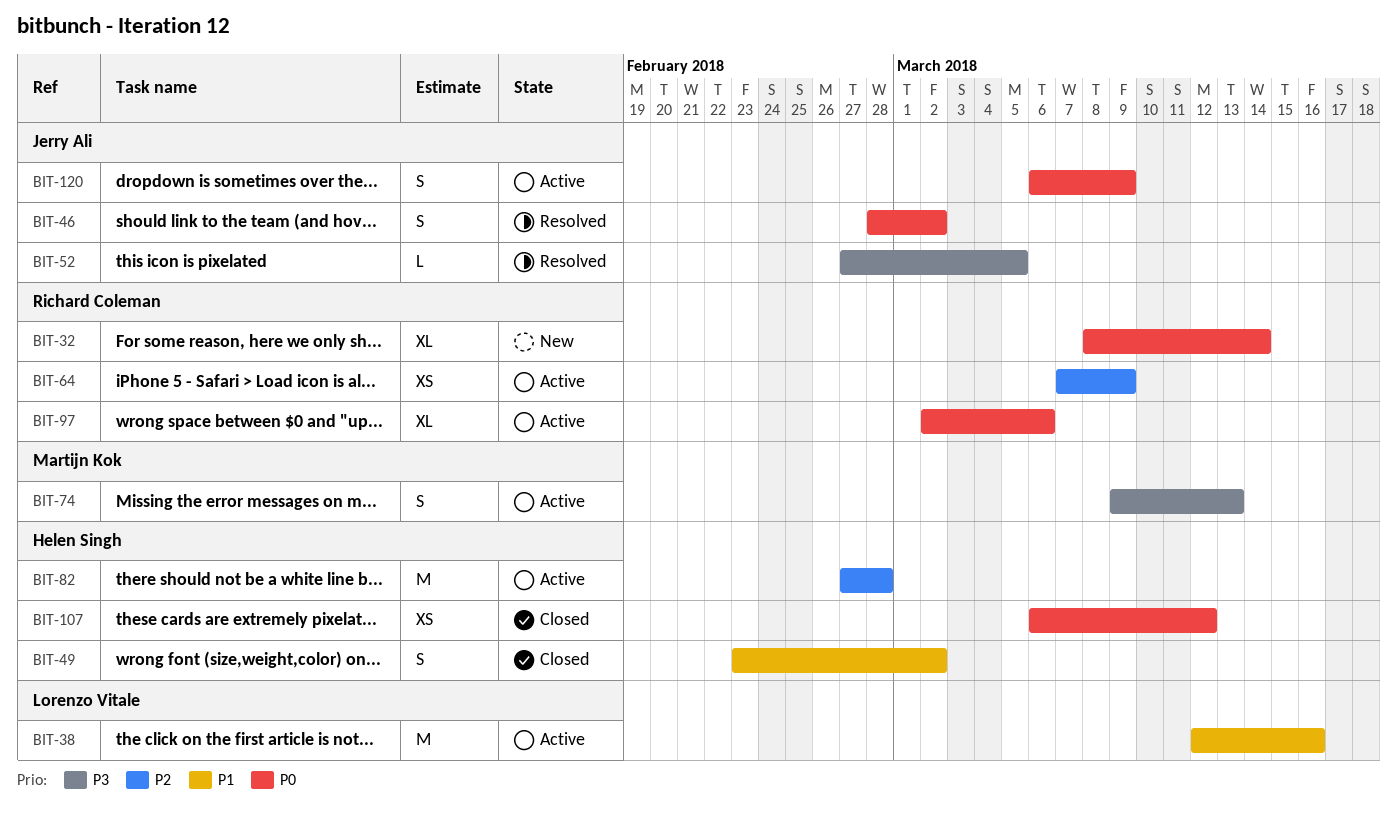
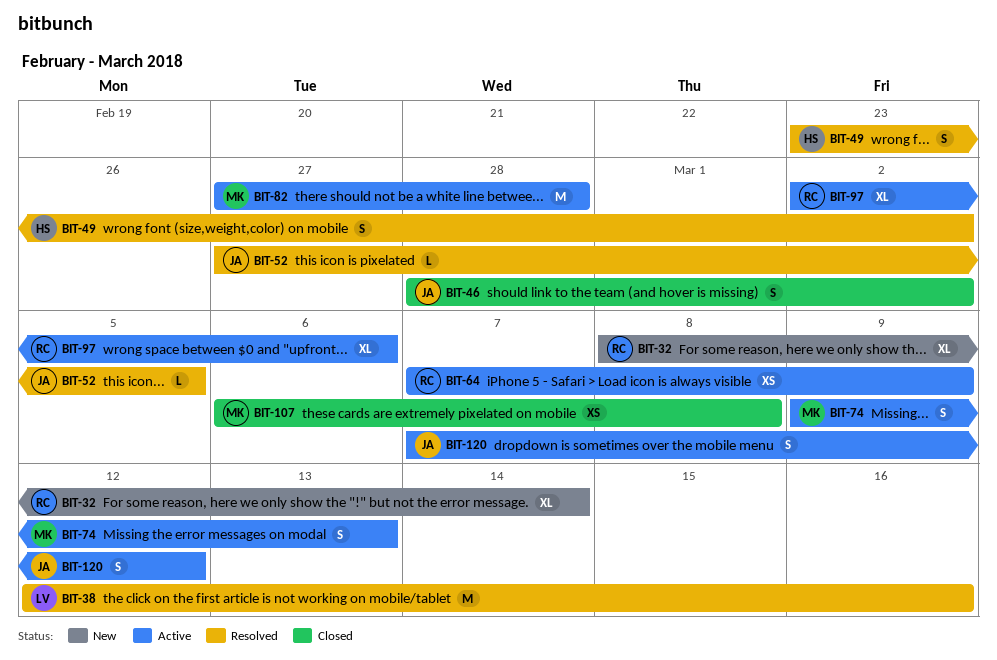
BIT-38, status: Active -> Resolved
BIT-46, status: Resolved -> Closed
BIT-49, status: Closed -> Resolved
BIT-82, owner: Helen Singh -> Martijn Kok
BIT-107, owner: Helen Singh -> Martijn Kok
BIT-107, due: Mar 12 -> Mar 8
BIT-120, start: Mar 6 -> Mar 7
BIT-120, due: Mar 9 -> Mar 12

